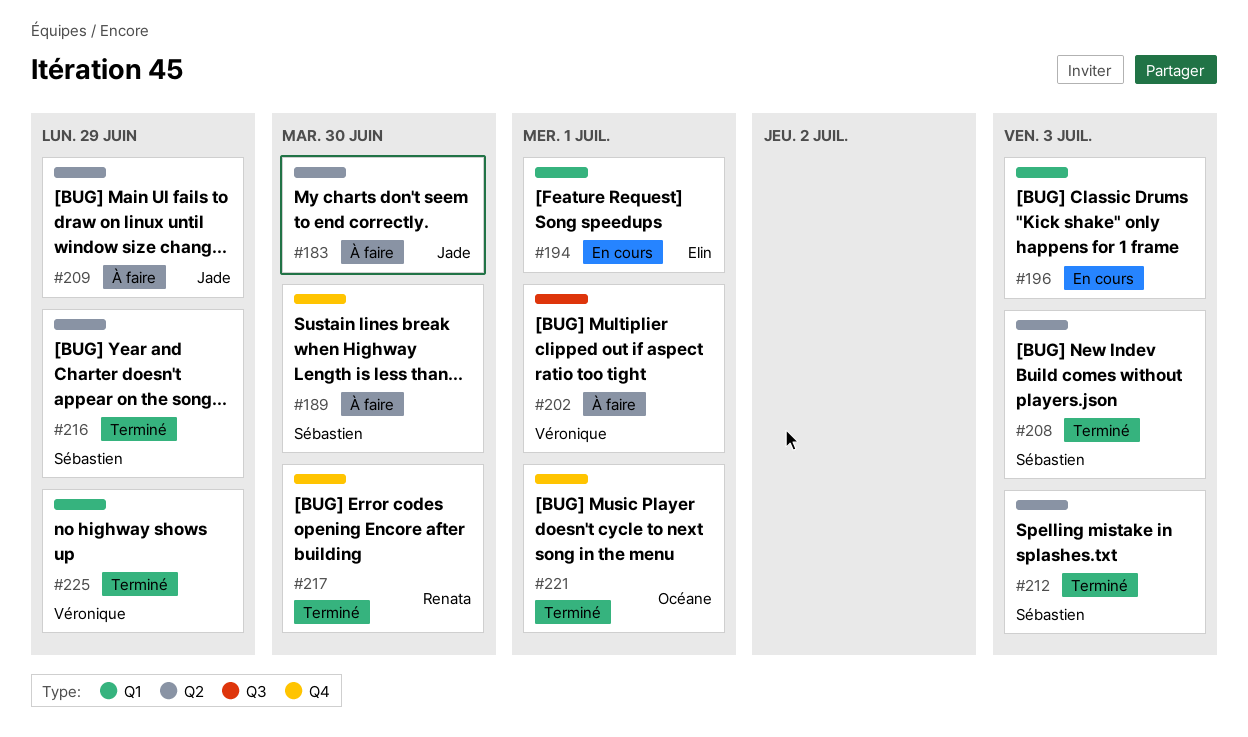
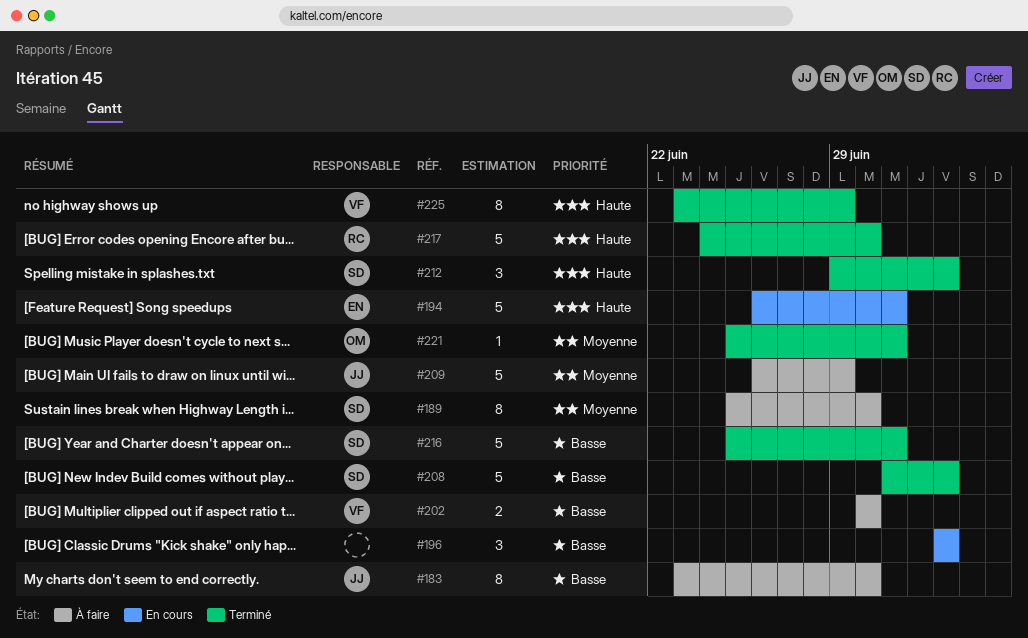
#202, due: Jul 1 -> Jun 30
#216, due: Jun 29 -> Jul 1

